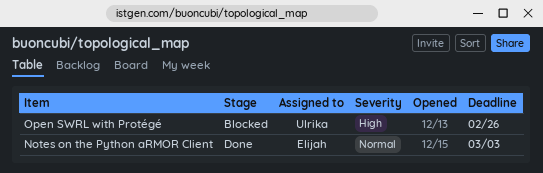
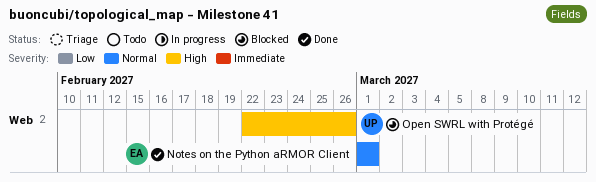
Notes on the Python aRMOR Client, due: Mar 3 -> Mar 1

